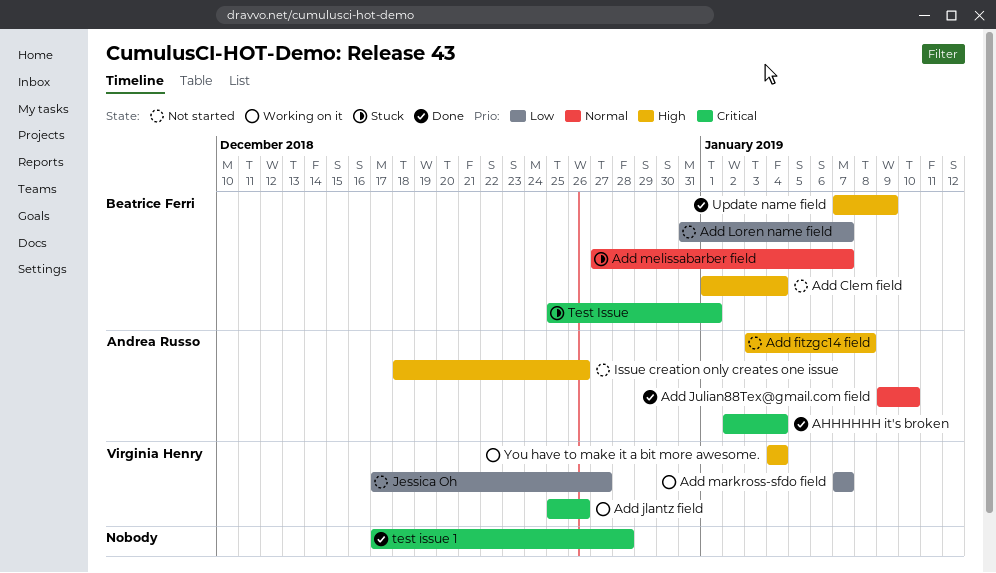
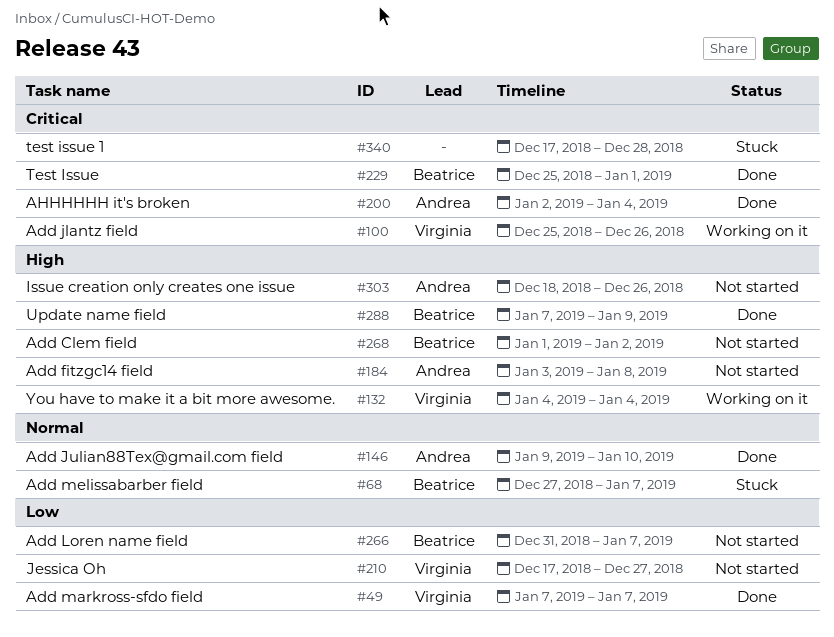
Add Clem field, due: Jan 4 -> Jan 2
Add markross-sfdo field, status: Working on it -> Done
Test Issue, status: Stuck -> Done
test issue 1, status: Done -> Stuck

